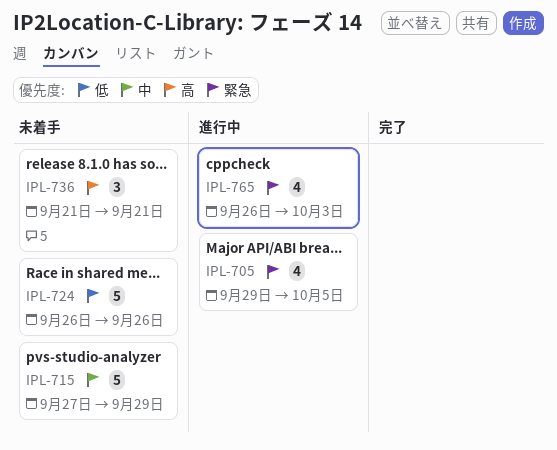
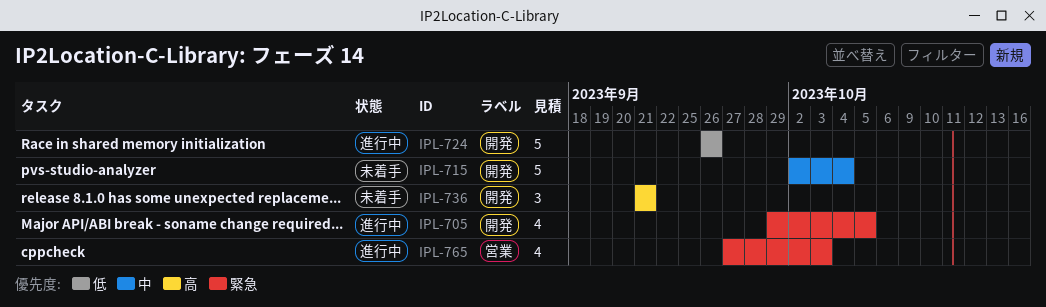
IPL-715, start: Sep 27 -> Oct 2
IPL-715, due: Sep 29 -> Oct 4
IPL-724, status: 未着手 -> 進行中
IPL-765, start: Sep 26 -> Sep 27

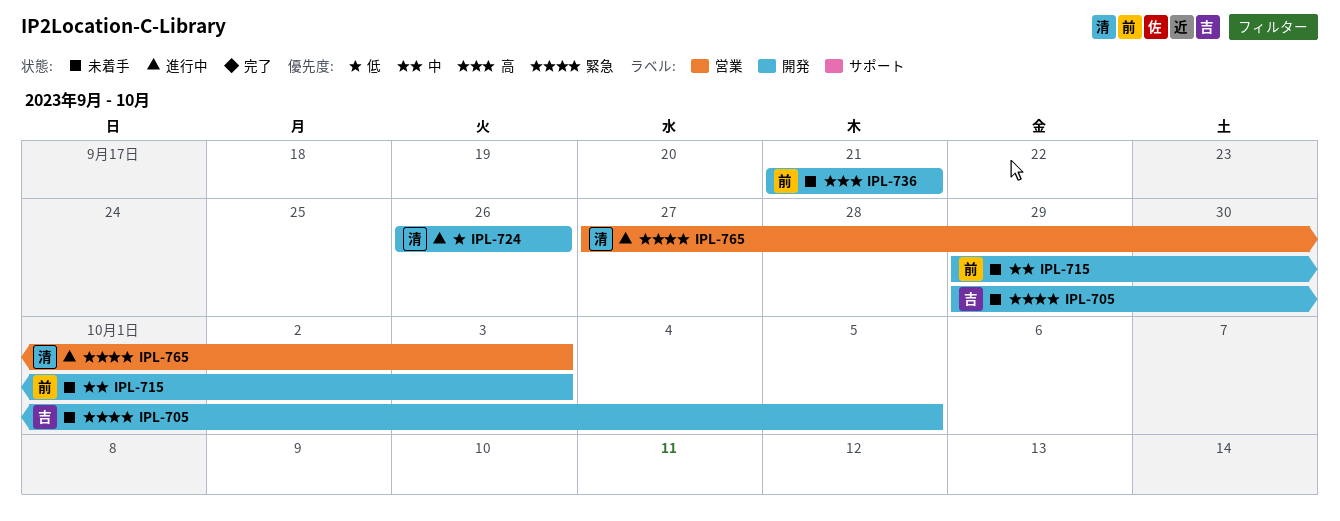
IPL-705, status: 進行中 -> 未着手
IPL-715, start: Oct 2 -> Sep 29
IPL-715, due: Oct 4 -> Oct 3

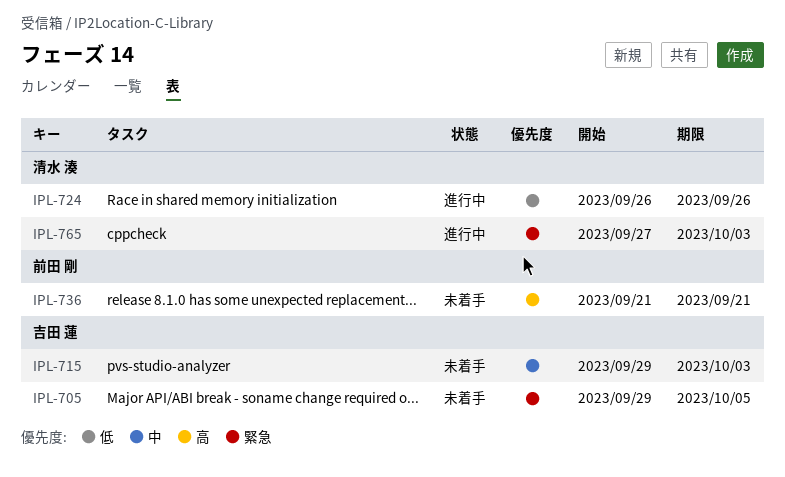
IPL-715, owner: 前田 剛 -> 吉田 蓮

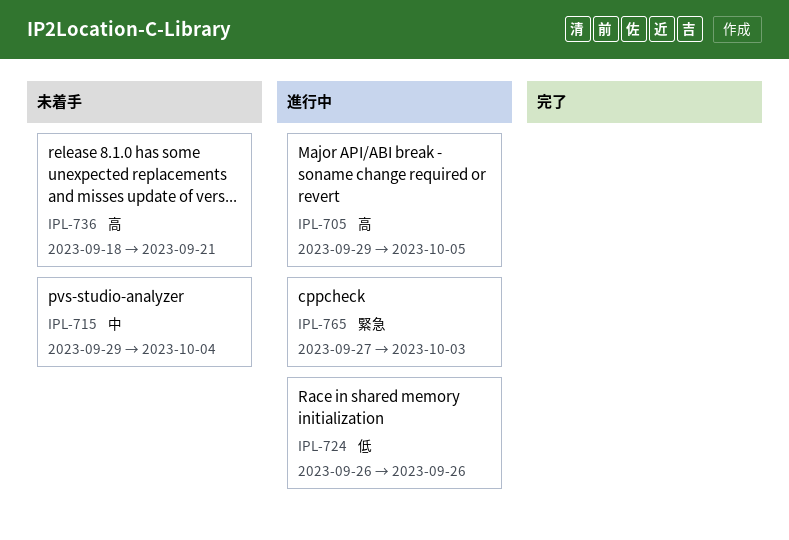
IPL-705, status: 未着手 -> 進行中
IPL-705, priority: 緊急 -> 高
IPL-715, due: Oct 3 -> Oct 4
IPL-736, start: Sep 21 -> Sep 18

